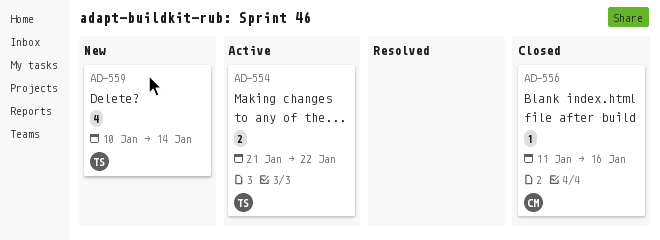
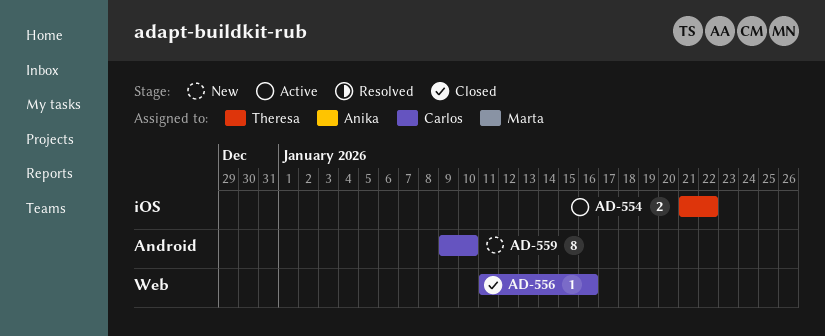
AD-559, owner: Theresa -> Carlos
AD-559, estimate: 4 -> 8
AD-559, start: Jan 10 -> Jan 9
AD-559, due: Jan 14 -> Jan 10

